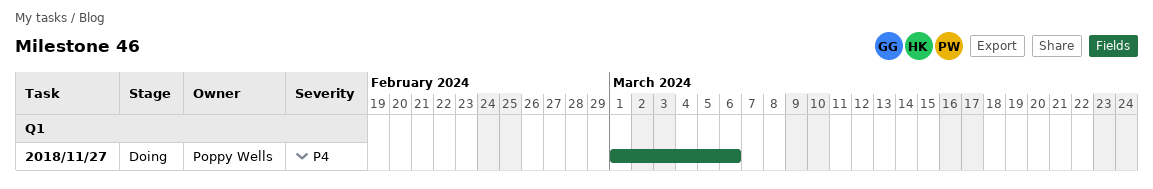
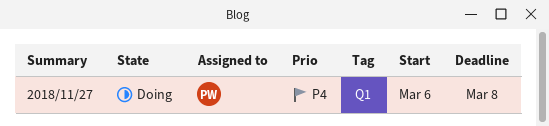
2018/11/27, start: Mar 1 -> Mar 6
2018/11/27, due: Mar 6 -> Mar 8

